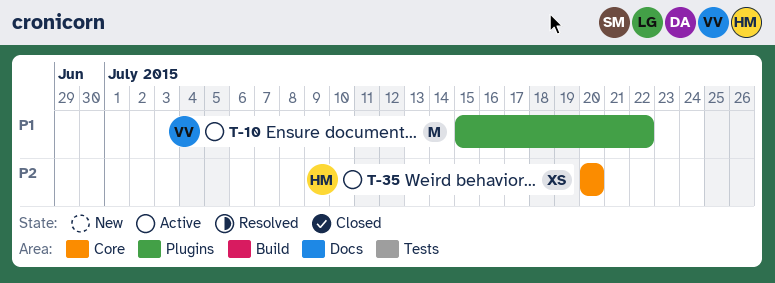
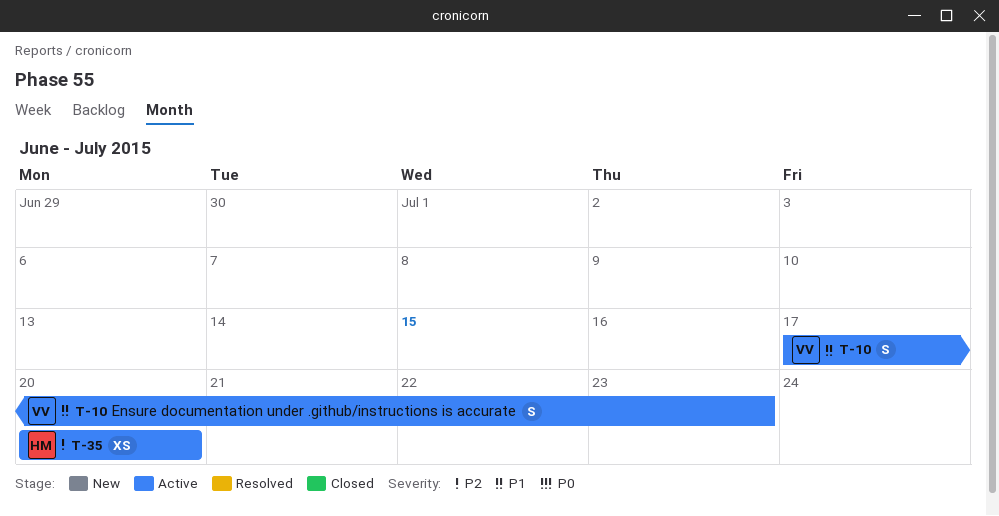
T-10, estimate: M -> S
T-10, start: Jul 15 -> Jul 17
T-10, due: Jul 22 -> Jul 23

